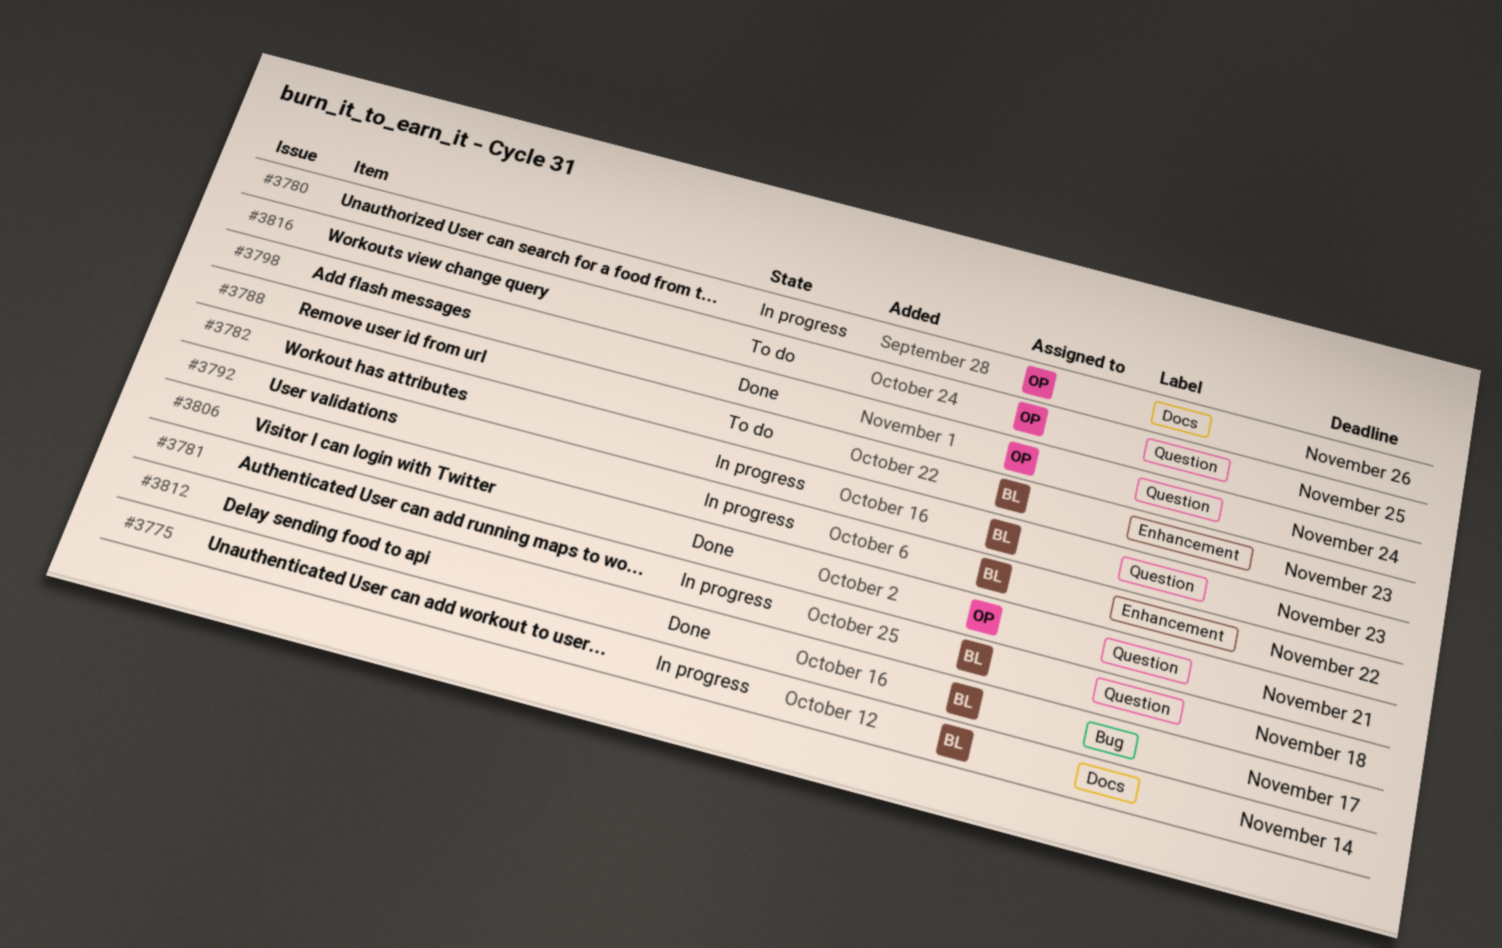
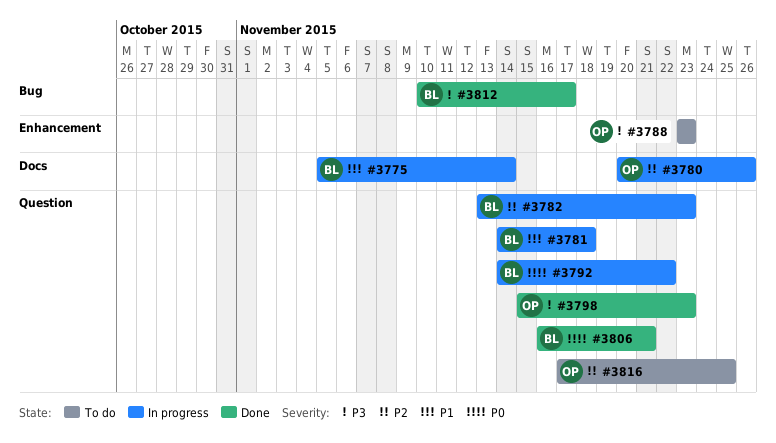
#3788, owner: BL -> OP
#3792, label: Enhancement -> Question
#3798, due: Nov 24 -> Nov 23
#3806, owner: OP -> BL

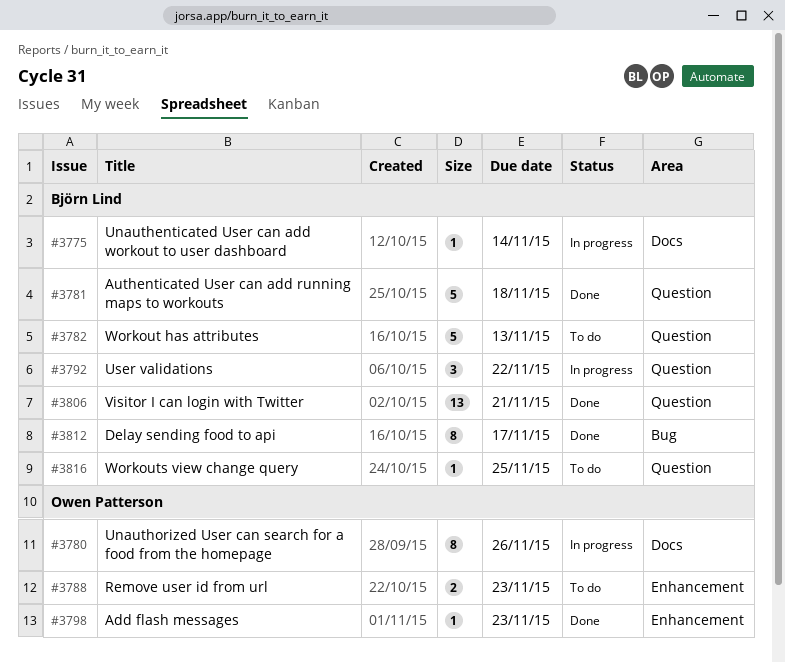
#3781, status: In progress -> Done
#3782, status: In progress -> To do
#3782, due: Nov 23 -> Nov 13
#3798, label: Question -> Enhancement
#3816, owner: Owen Patterson -> Björn Lind

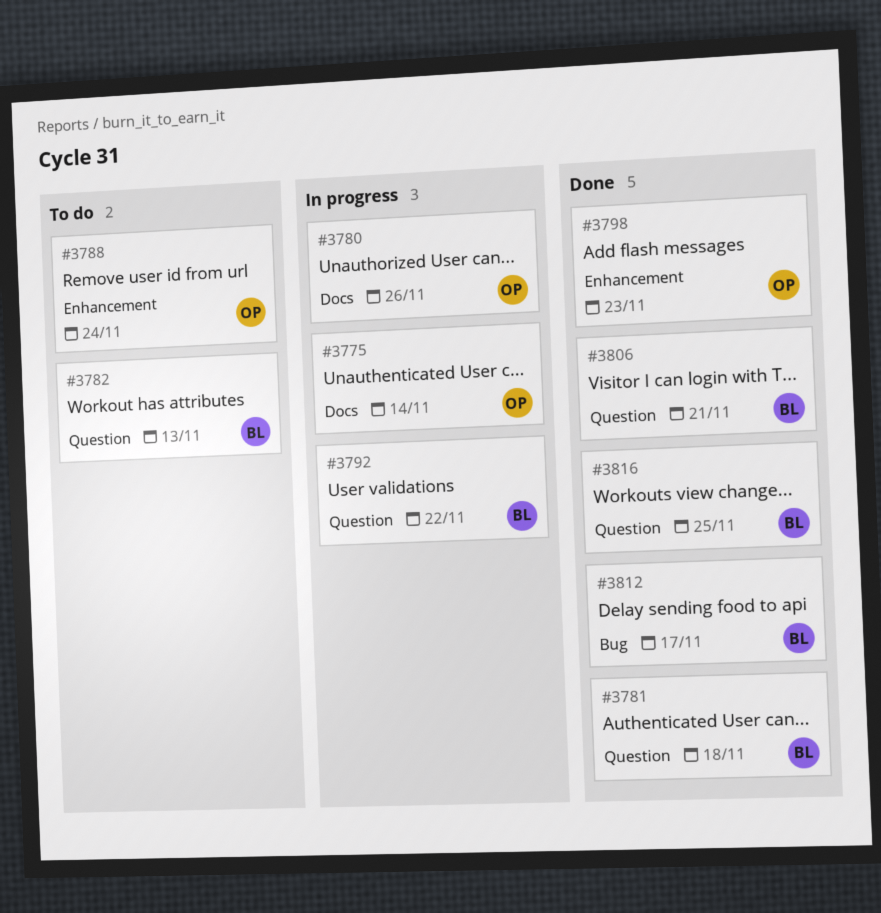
#3775, owner: Björn Lind -> Owen Patterson
#3788, due: Nov 23 -> Nov 24
#3816, status: To do -> Done

